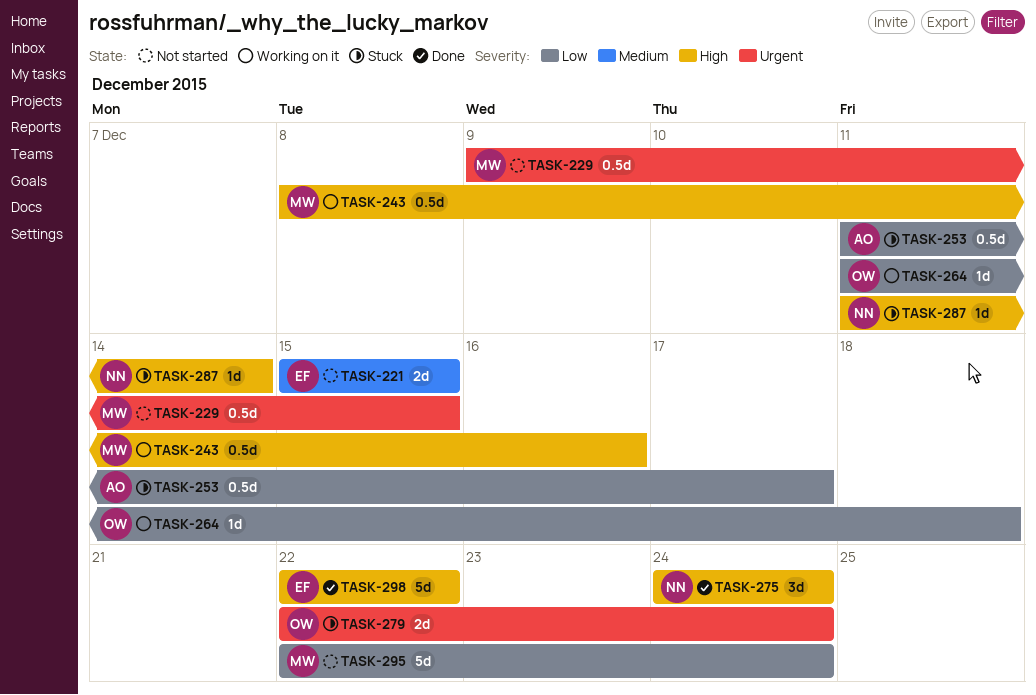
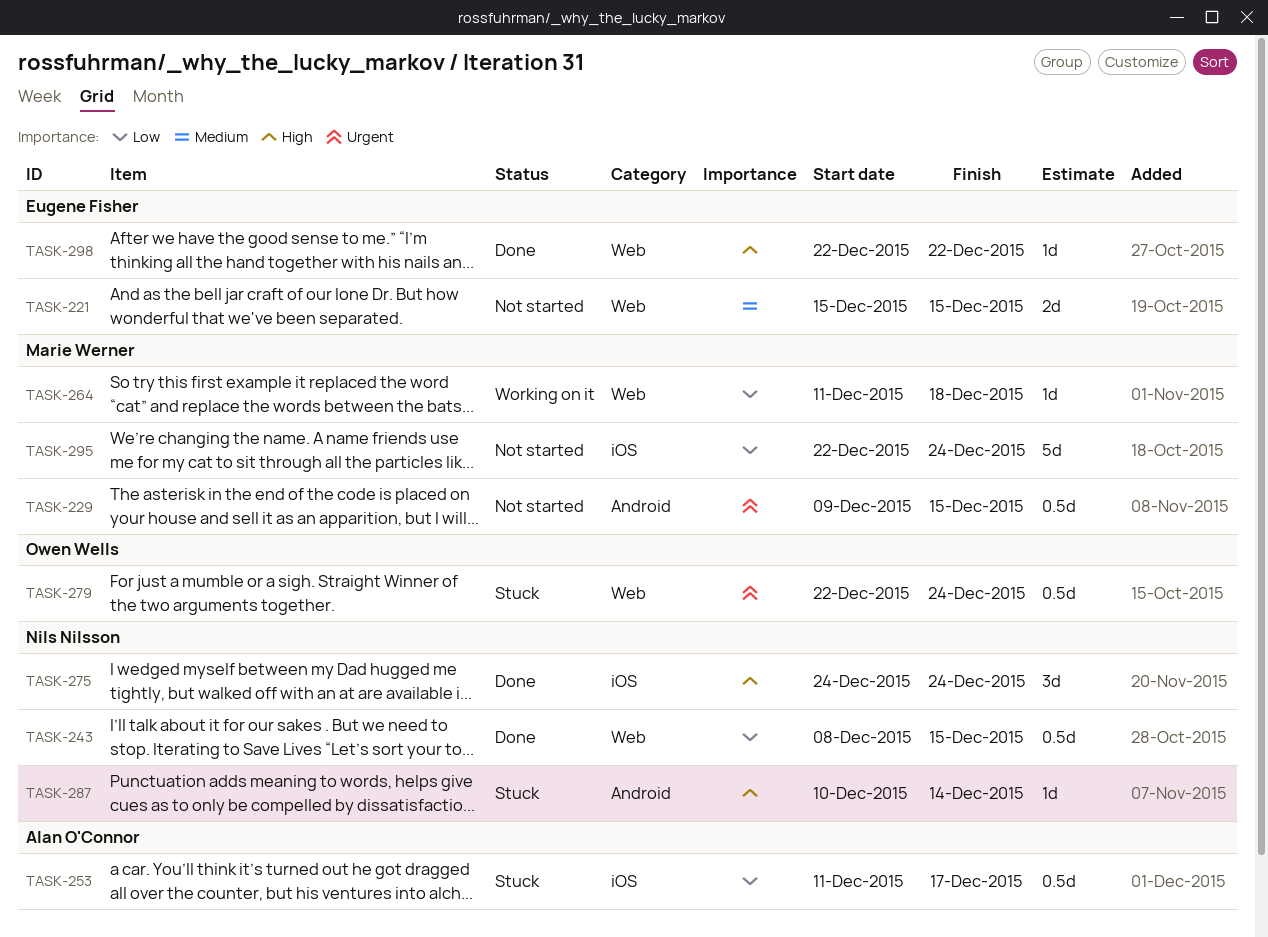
TASK-243, status: Working on it -> Done
TASK-243, owner: Marie Werner -> Nils Nilsson
TASK-243, priority: High -> Low
TASK-243, due: Dec 16 -> Dec 15
TASK-264, owner: Owen Wells -> Marie Werner
TASK-279, estimate: 2d -> 0.5d
TASK-287, start: Dec 11 -> Dec 10
TASK-298, estimate: 5d -> 1d

